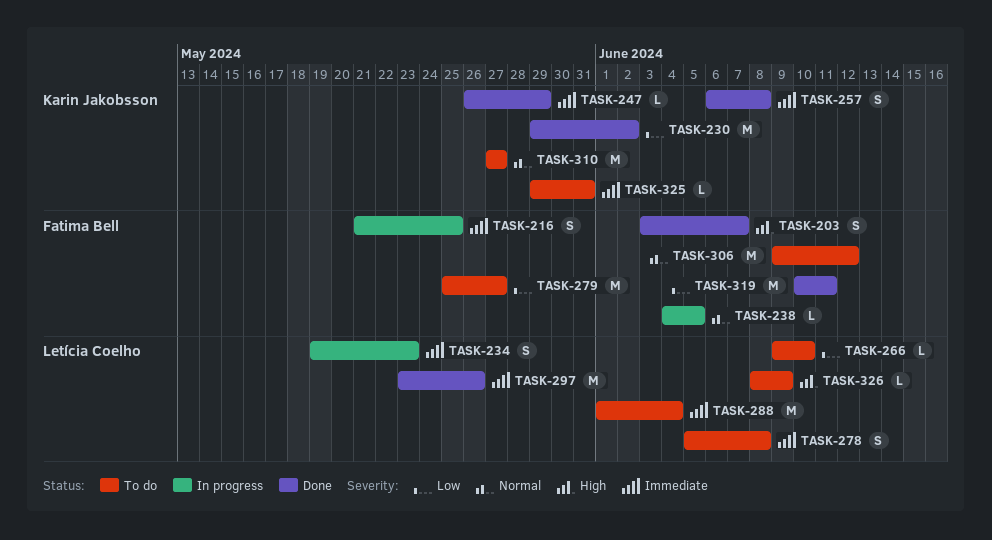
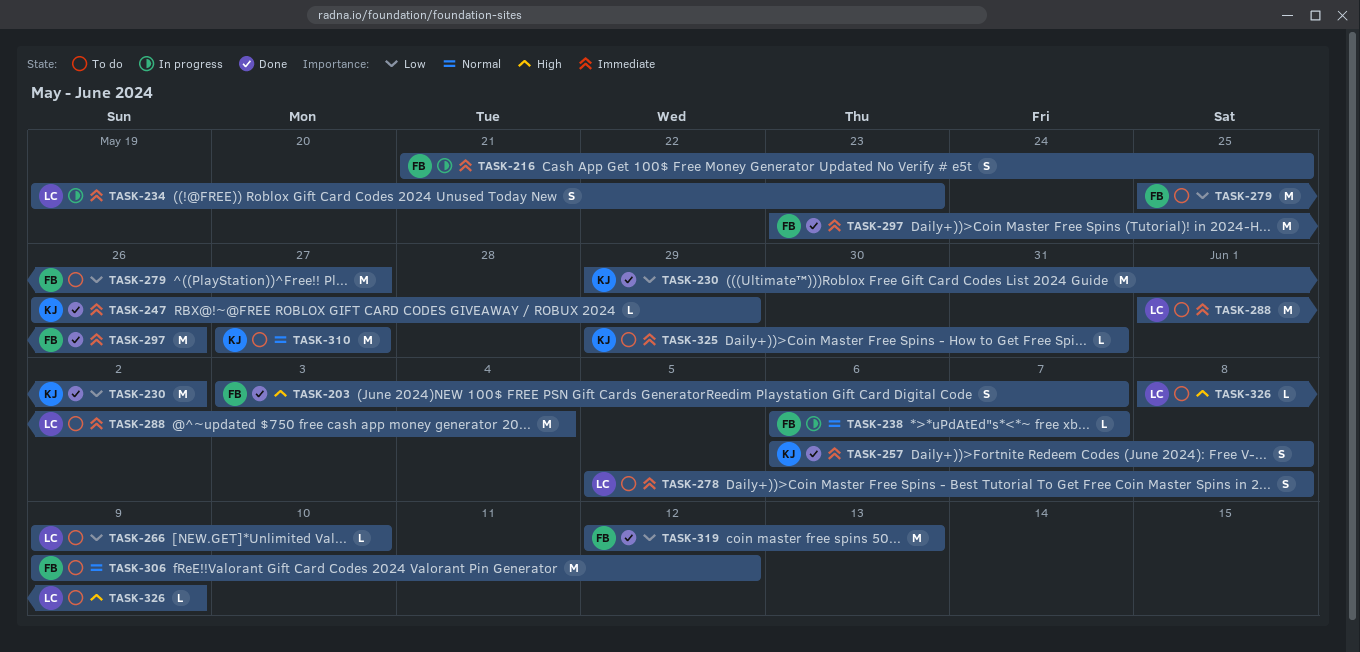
TASK-238, start: Jun 4 -> Jun 6
TASK-238, due: Jun 5 -> Jun 7
TASK-297, owner: Letícia Coelho -> Fatima Bell
TASK-319, start: Jun 10 -> Jun 12
TASK-319, due: Jun 11 -> Jun 13

